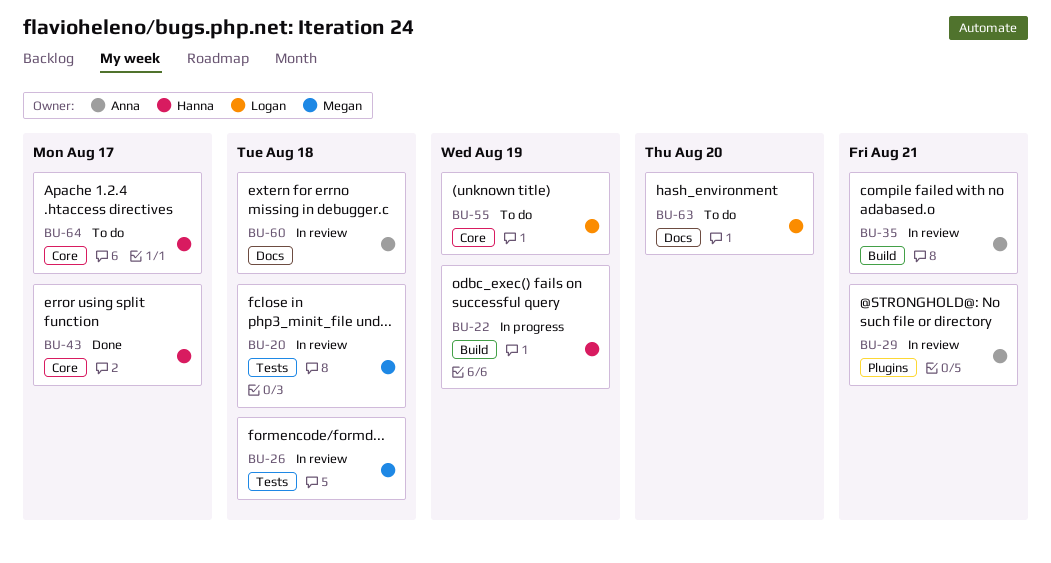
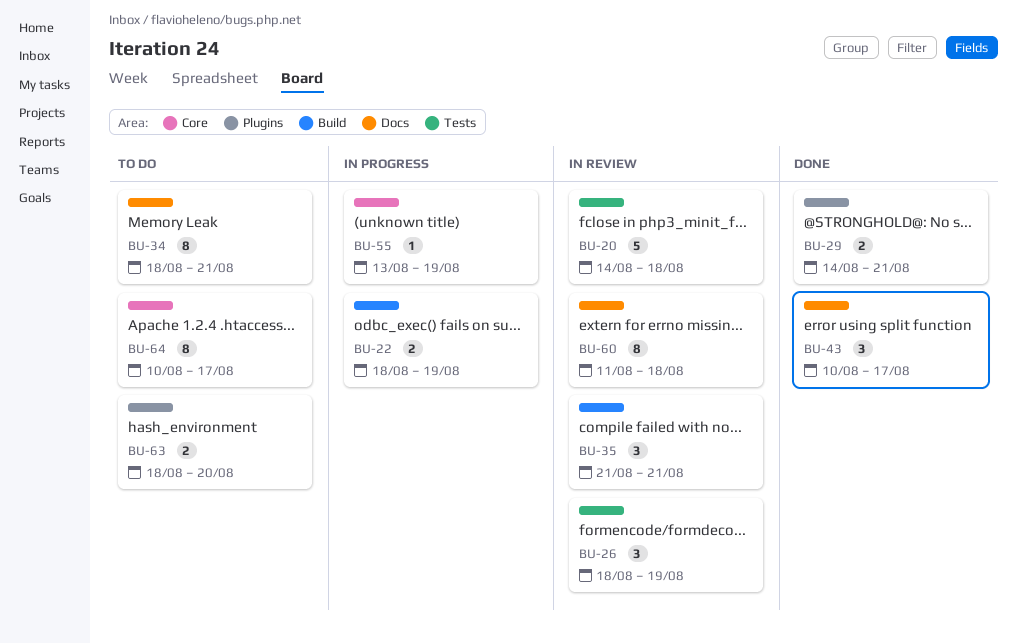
BU-26, due: Aug 18 -> Aug 19
BU-29, status: In review -> Done
BU-34: none -> present
BU-43, label: Core -> Docs
BU-55, status: To do -> In progress
BU-63, label: Docs -> Plugins

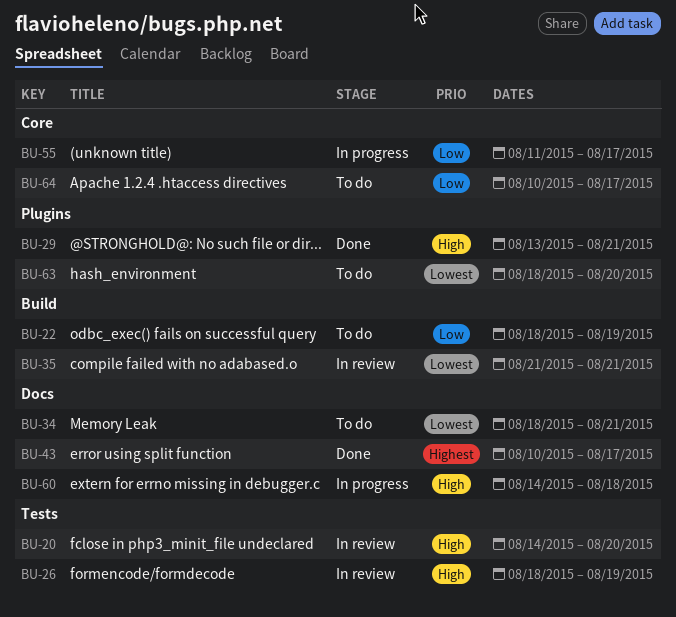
BU-20, due: Aug 18 -> Aug 20
BU-22, status: In progress -> To do
BU-29, start: Aug 14 -> Aug 13
BU-55, start: Aug 13 -> Aug 11
BU-55, due: Aug 19 -> Aug 17
BU-60, status: In review -> In progress
BU-60, start: Aug 11 -> Aug 14

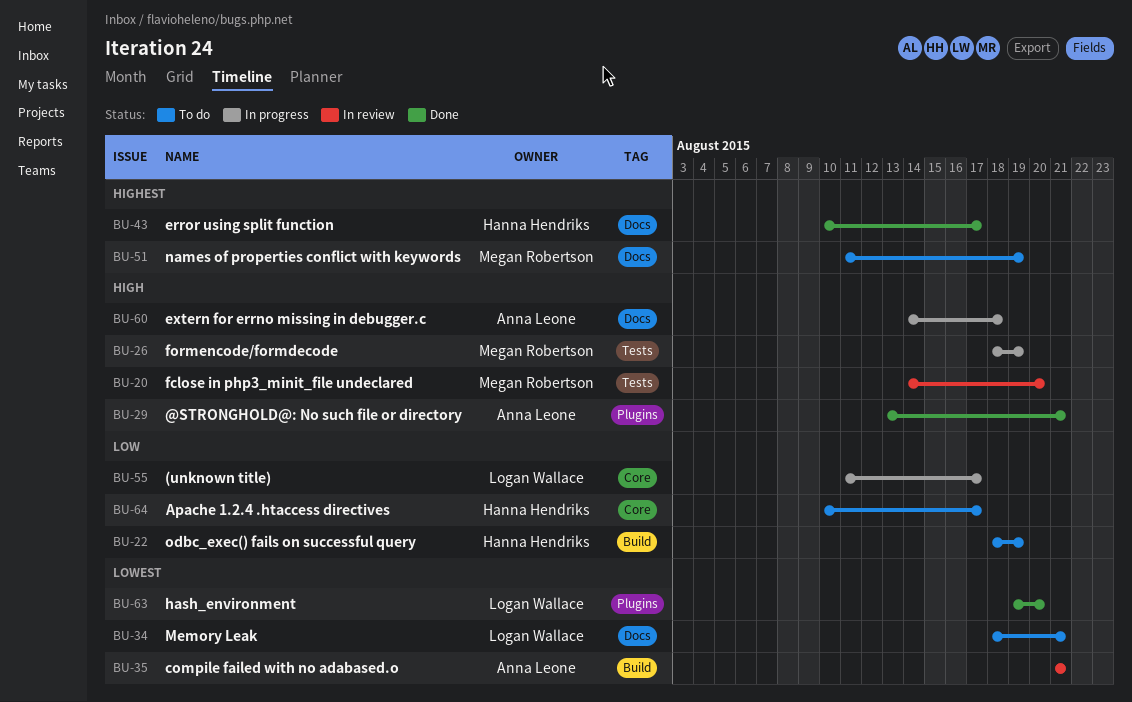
BU-26, status: In review -> In progress
BU-51: none -> present
BU-63, status: To do -> Done
BU-63, start: Aug 18 -> Aug 19

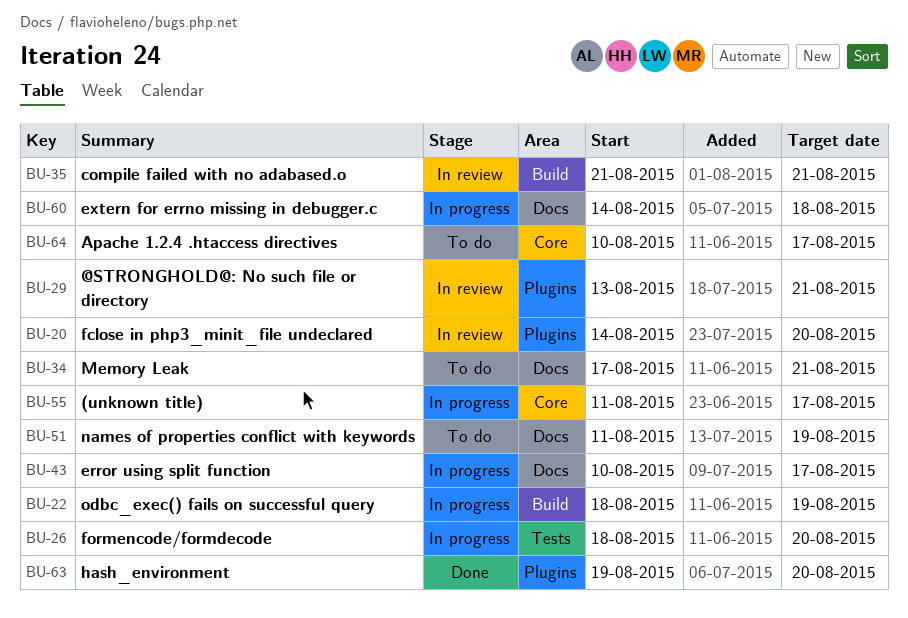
BU-20, label: Tests -> Plugins
BU-22, status: To do -> In progress
BU-26, due: Aug 19 -> Aug 20
BU-29, status: Done -> In review
BU-34, start: Aug 18 -> Aug 17
BU-43, status: Done -> In progress

